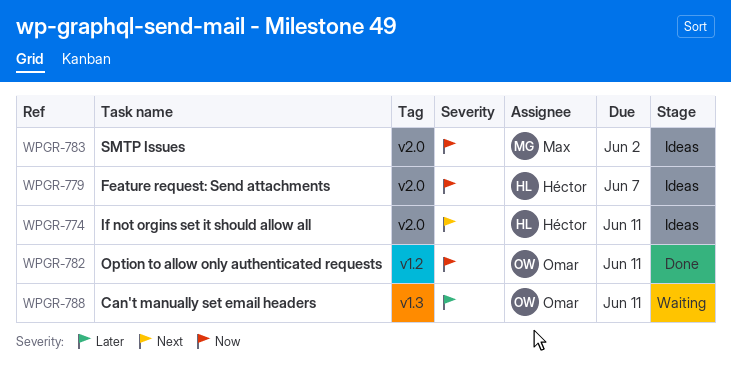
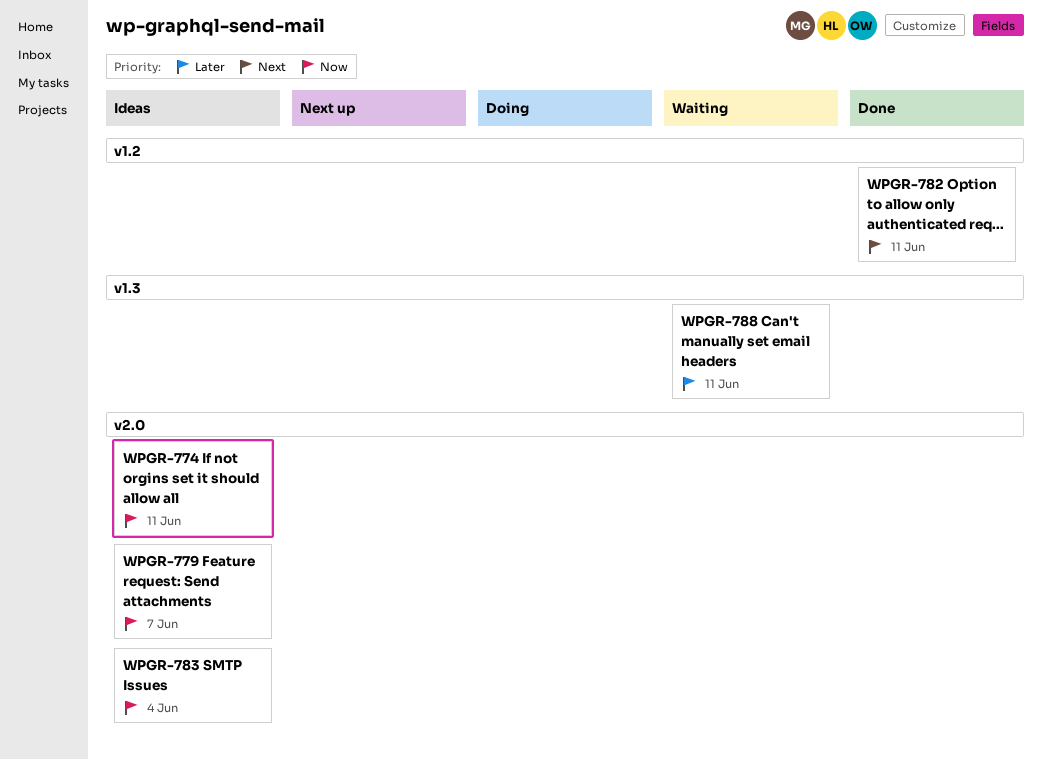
WPGR-774, priority: Next -> Now
WPGR-782, priority: Now -> Next
WPGR-783, due: Jun 2 -> Jun 4

